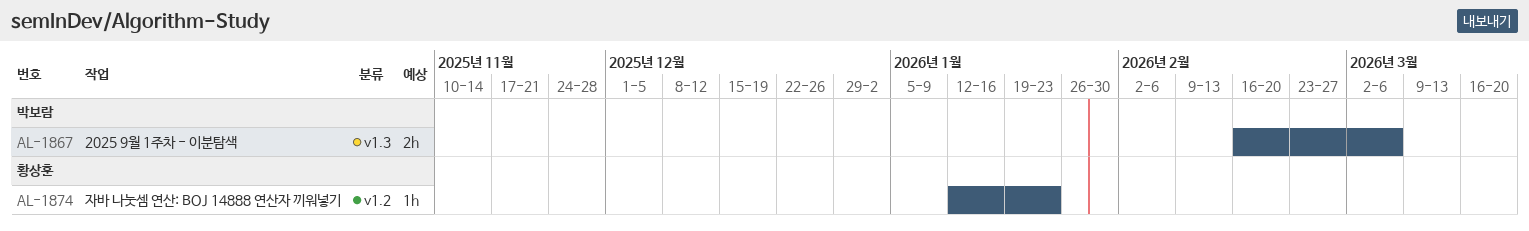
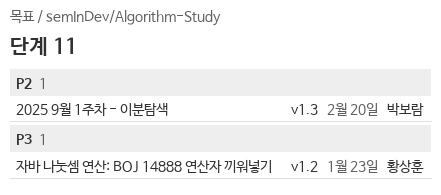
2025 9월 1주차 - 이분탐색, due: Mar 6 -> Feb 20

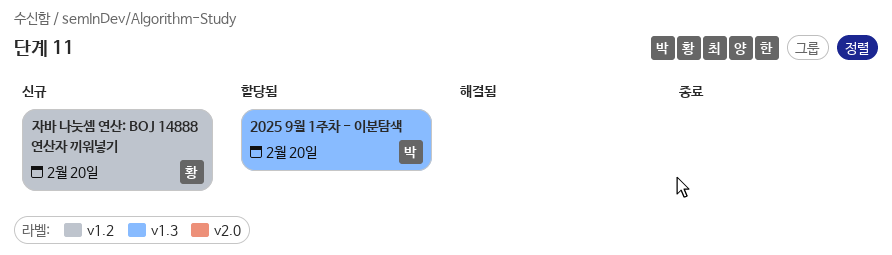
자바 나눗셈 연산: BOJ 14888 연산자 끼워넣기, due: Jan 23 -> Feb 20

